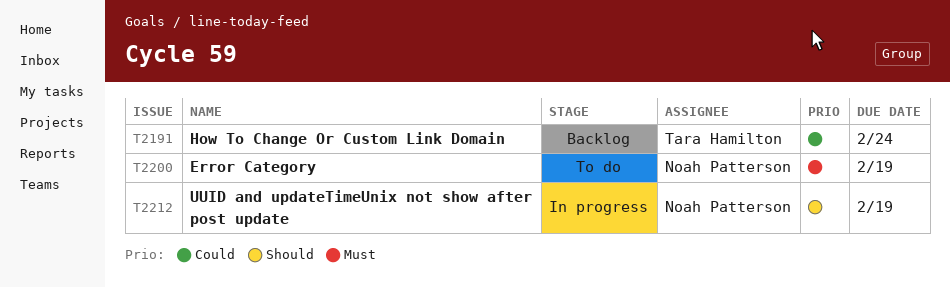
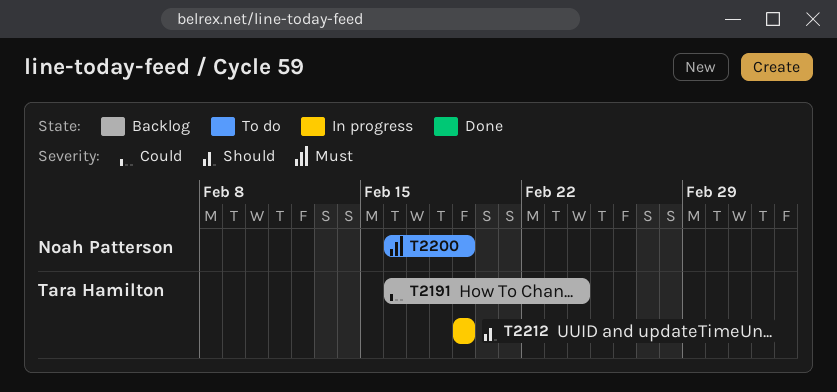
T2212, owner: Noah Patterson -> Tara Hamilton

